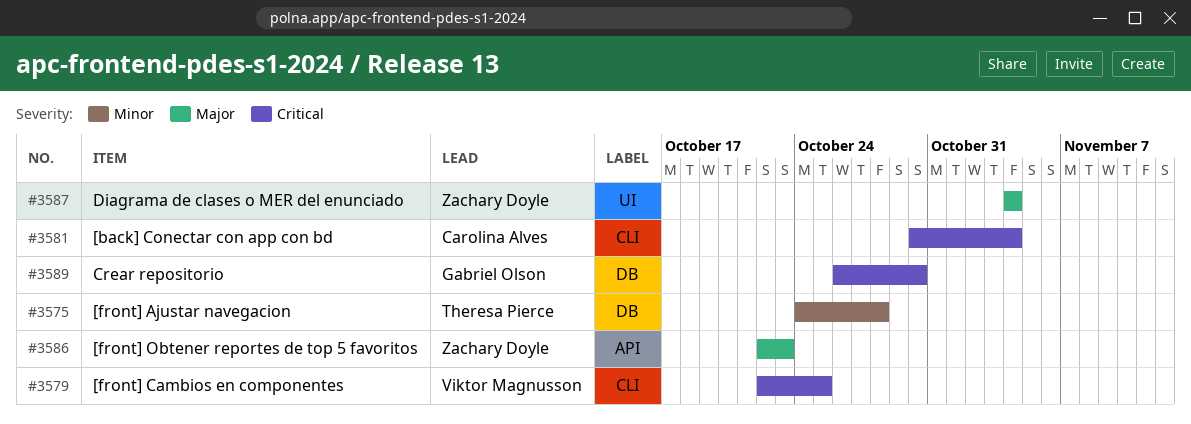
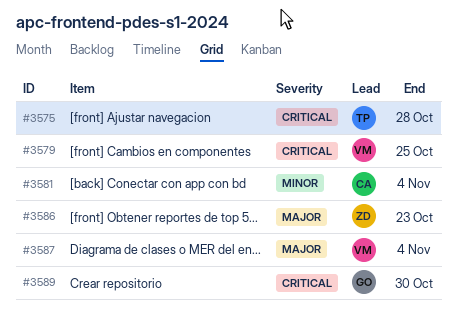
#3575, priority: Minor -> Critical
#3581, priority: Critical -> Minor
#3587, owner: Zachary Doyle -> Viktor Magnusson

